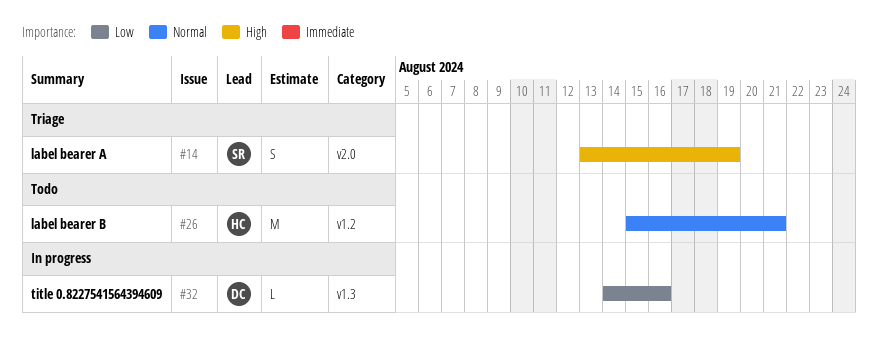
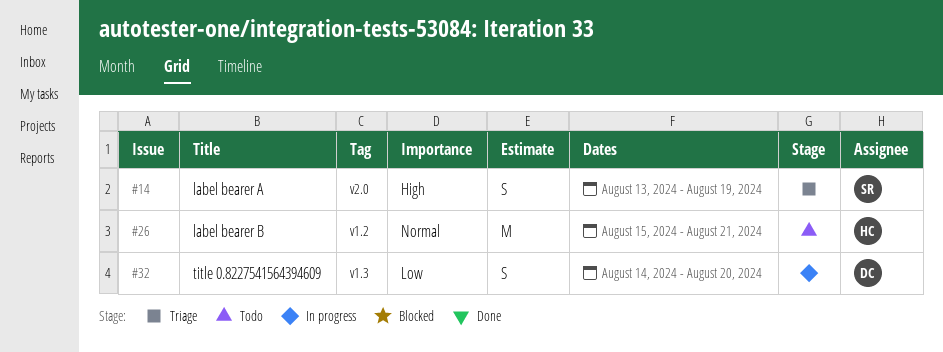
#32, estimate: L -> S
#32, due: Aug 16 -> Aug 20

